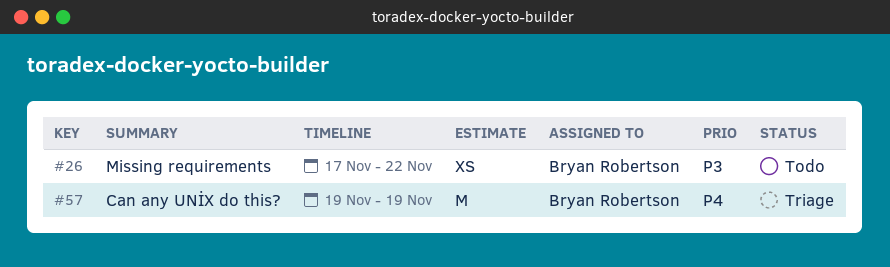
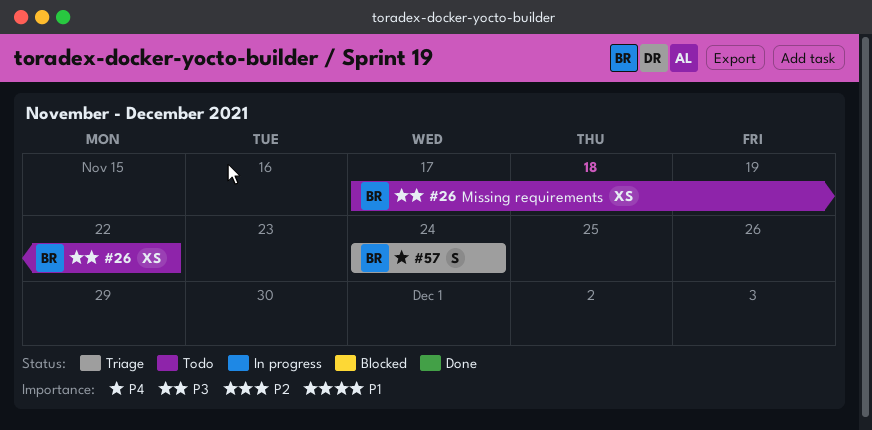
#57, estimate: M -> S
#57, start: Nov 19 -> Nov 24
#57, due: Nov 19 -> Nov 24

